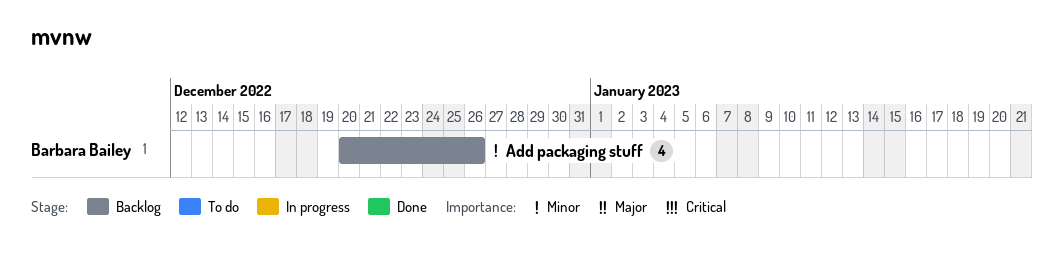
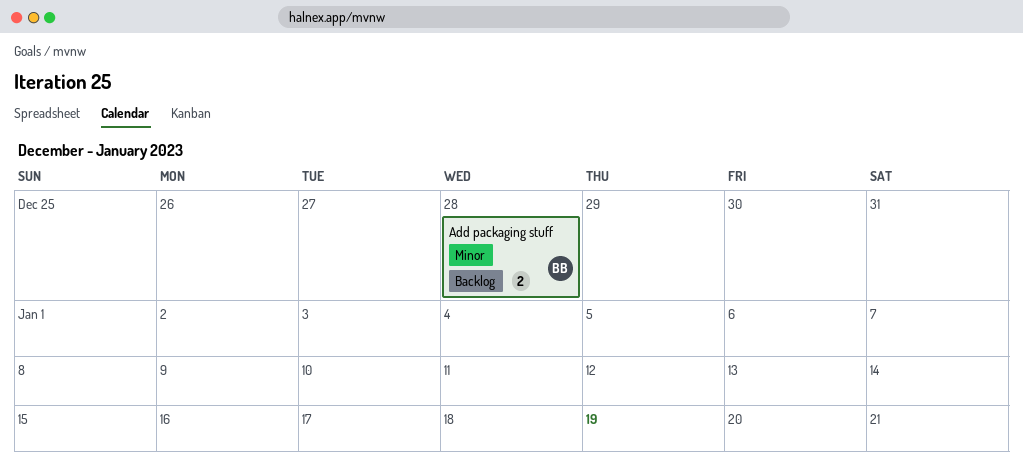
Add packaging stuff, estimate: 4 -> 2
Add packaging stuff, due: Dec 26 -> Dec 28

